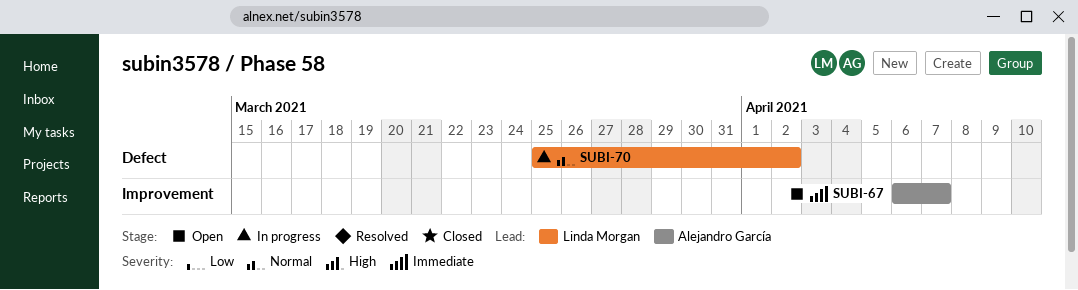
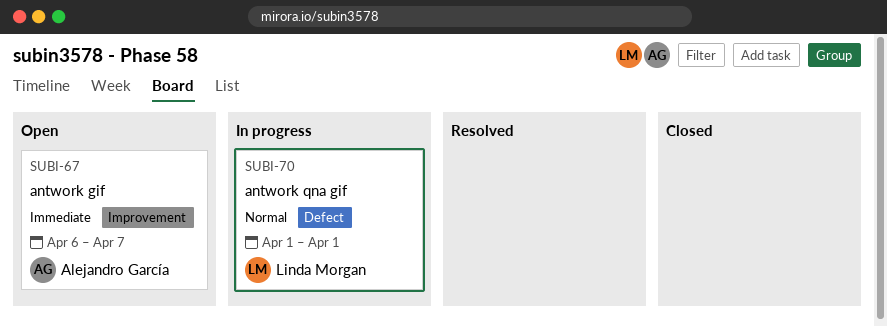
SUBI-70, start: Mar 25 -> Apr 1
SUBI-70, due: Apr 2 -> Apr 1

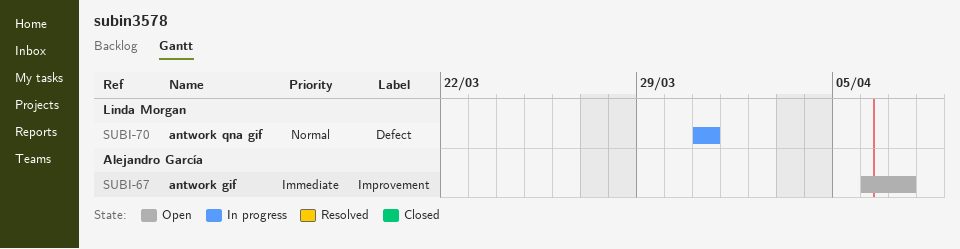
SUBI-70, start: Apr 1 -> Mar 31
SUBI-70, due: Apr 1 -> Mar 31

